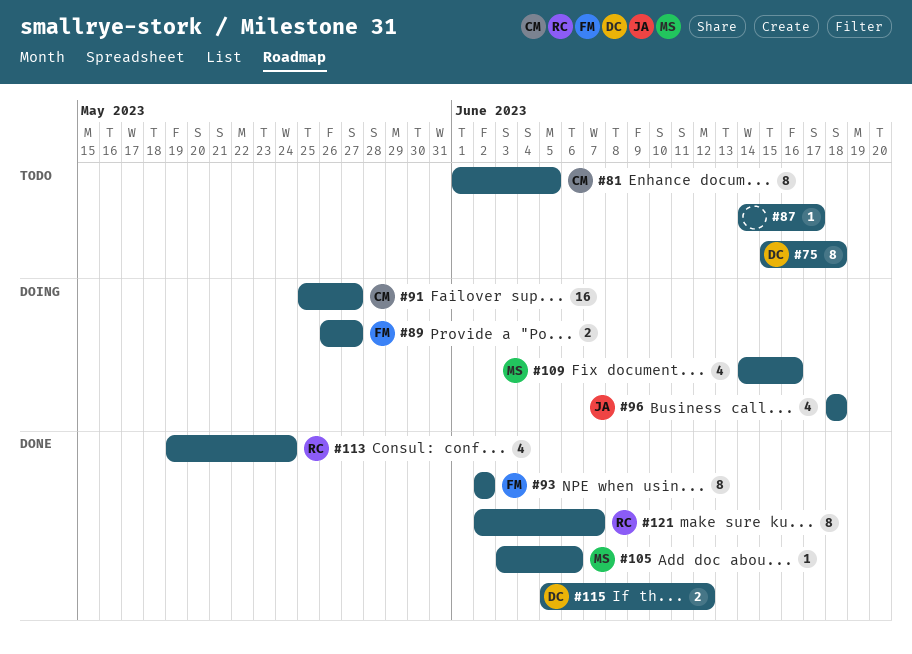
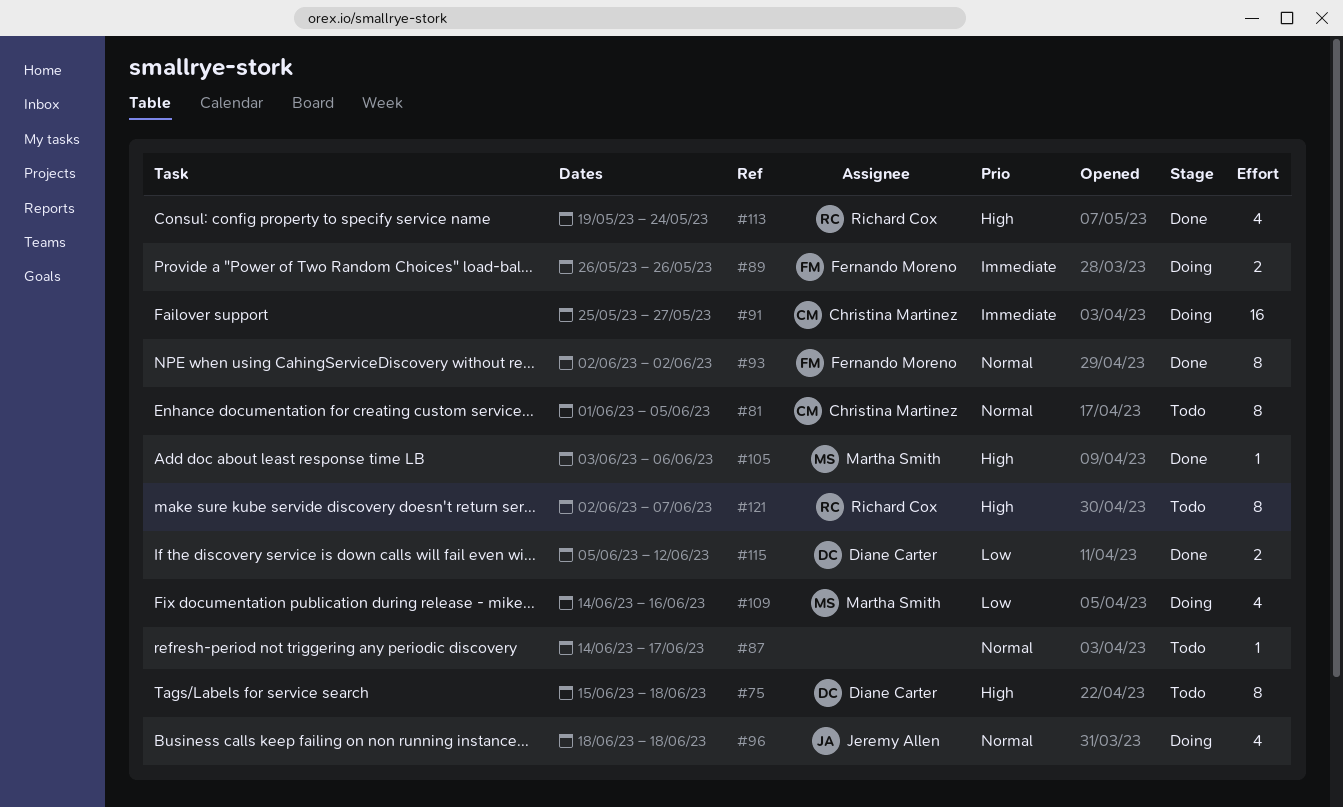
#89, due: May 27 -> May 26
#121, status: Done -> Todo

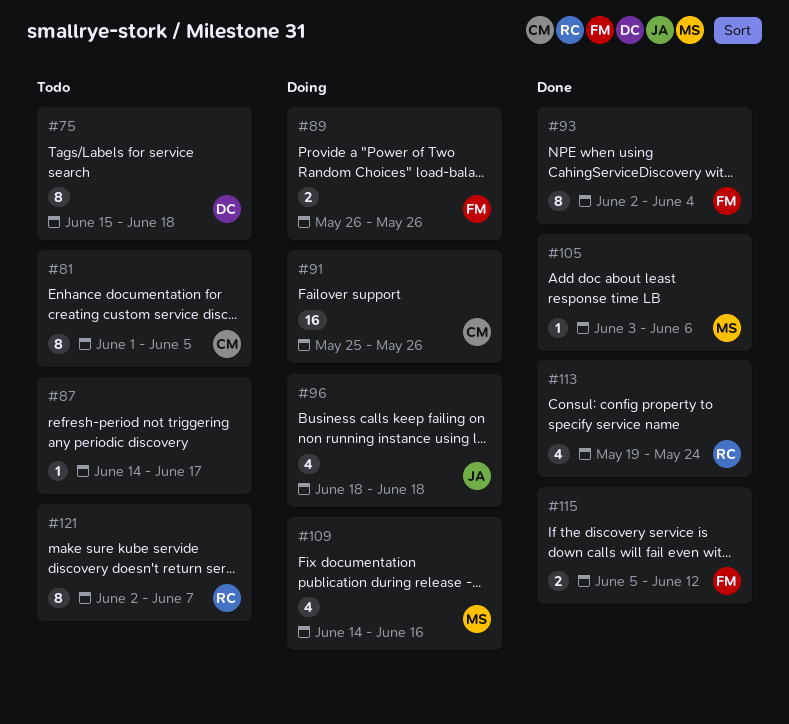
#91, due: May 27 -> May 26
#93, due: Jun 2 -> Jun 4
#115, owner: Diane Carter -> Fernando Moreno

